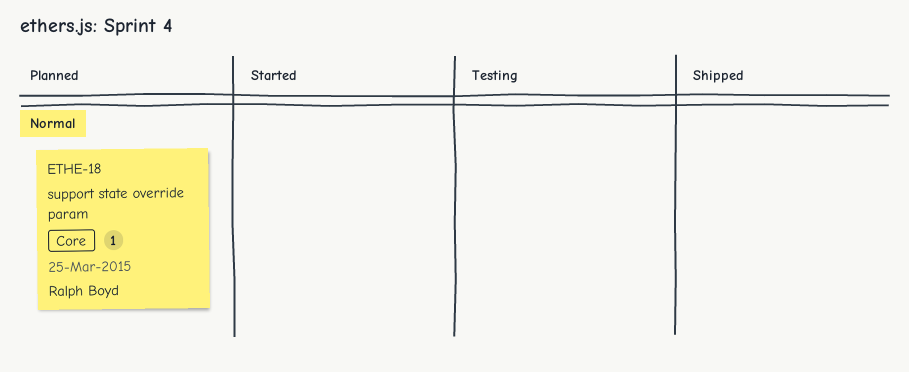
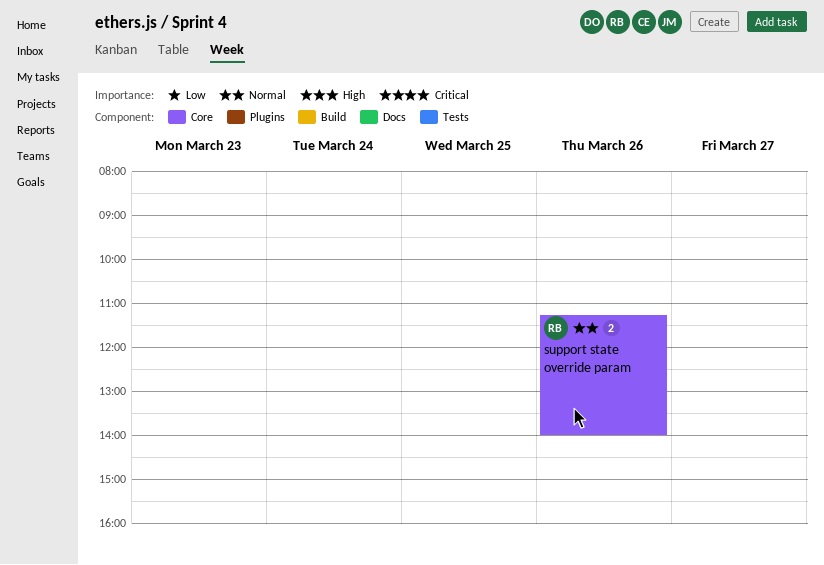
support state override param, estimate: 1 -> 2
support state override param, day: Mar 25 -> Mar 26

